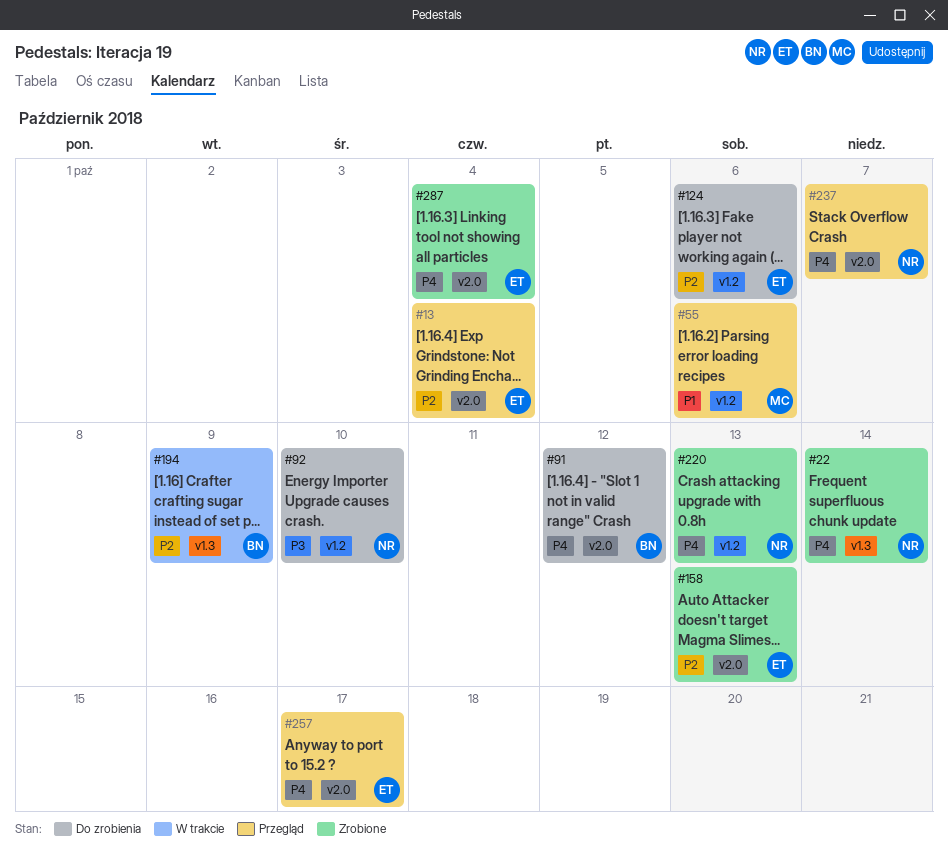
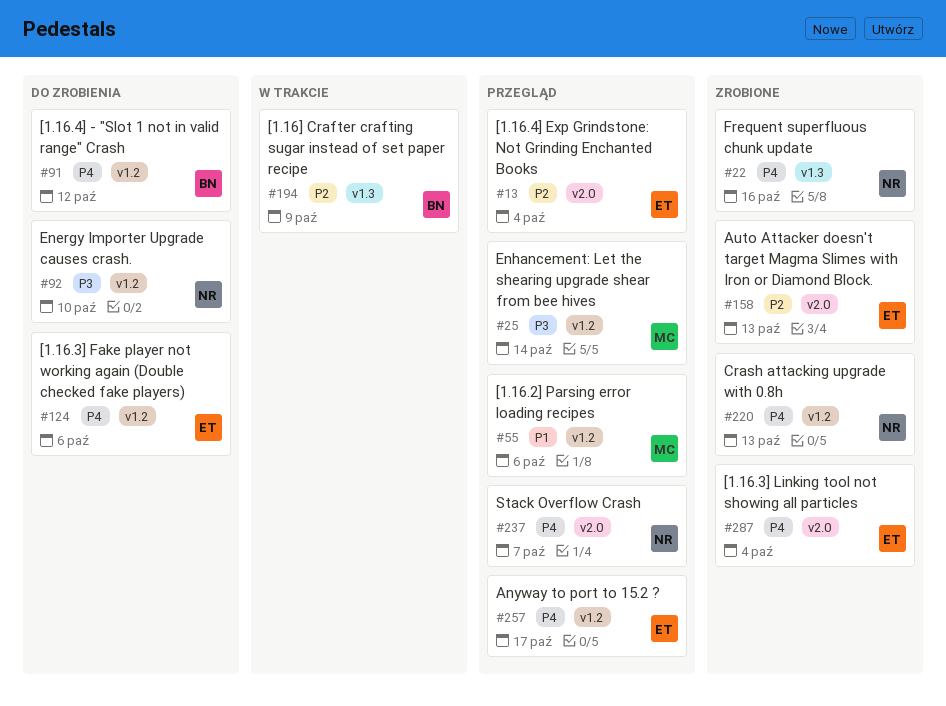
#22, due: Oct 14 -> Oct 16
#25: none -> present
#91, label: v2.0 -> v1.2
#124, priority: P2 -> P4
#257, label: v2.0 -> v1.2

